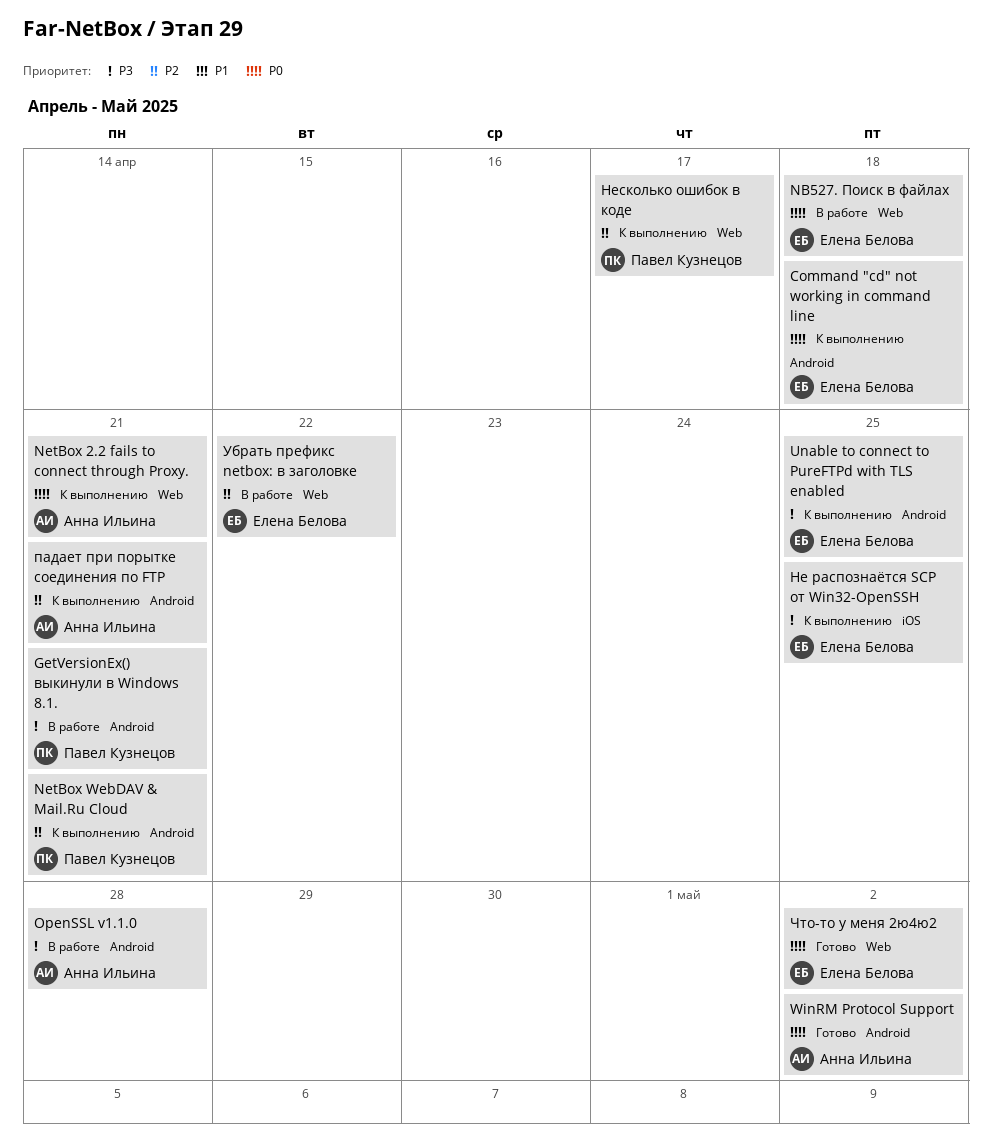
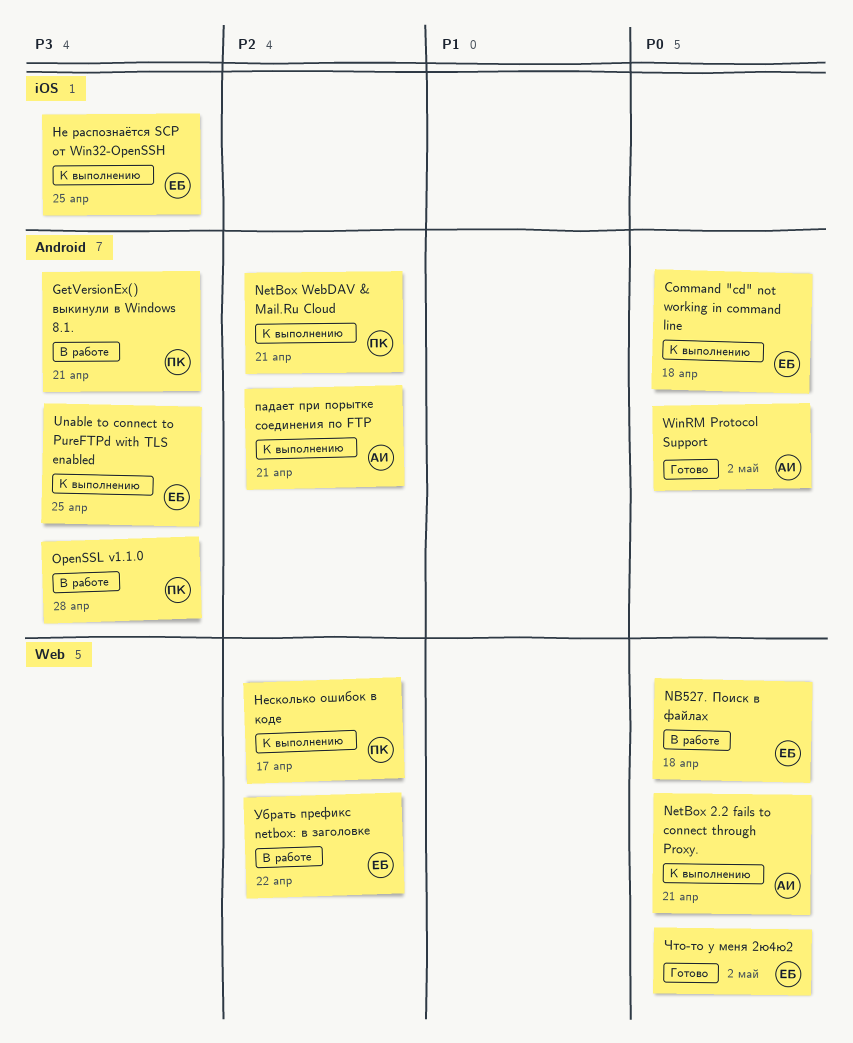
OpenSSL v1.1.0, owner: Анна Ильина -> Павел Кузнецов

